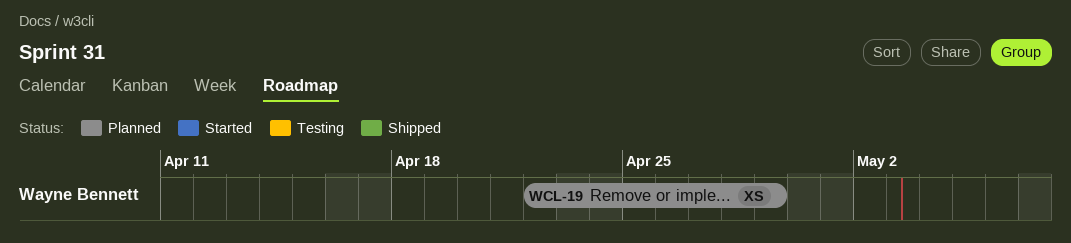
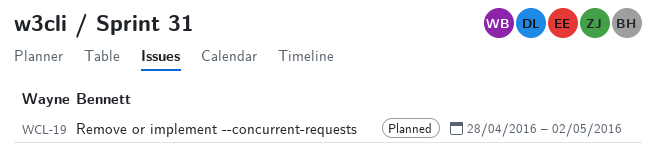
WCL-19, start: Apr 22 -> Apr 28
WCL-19, due: Apr 29 -> May 2

